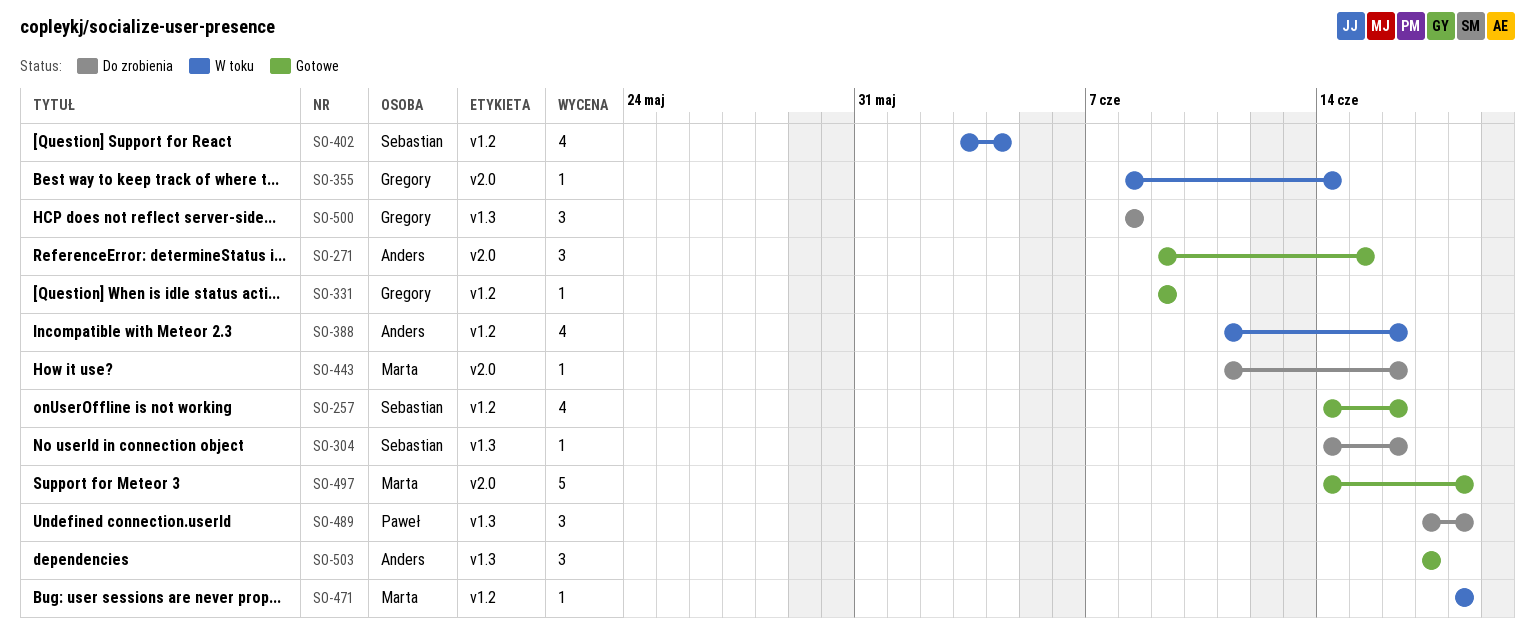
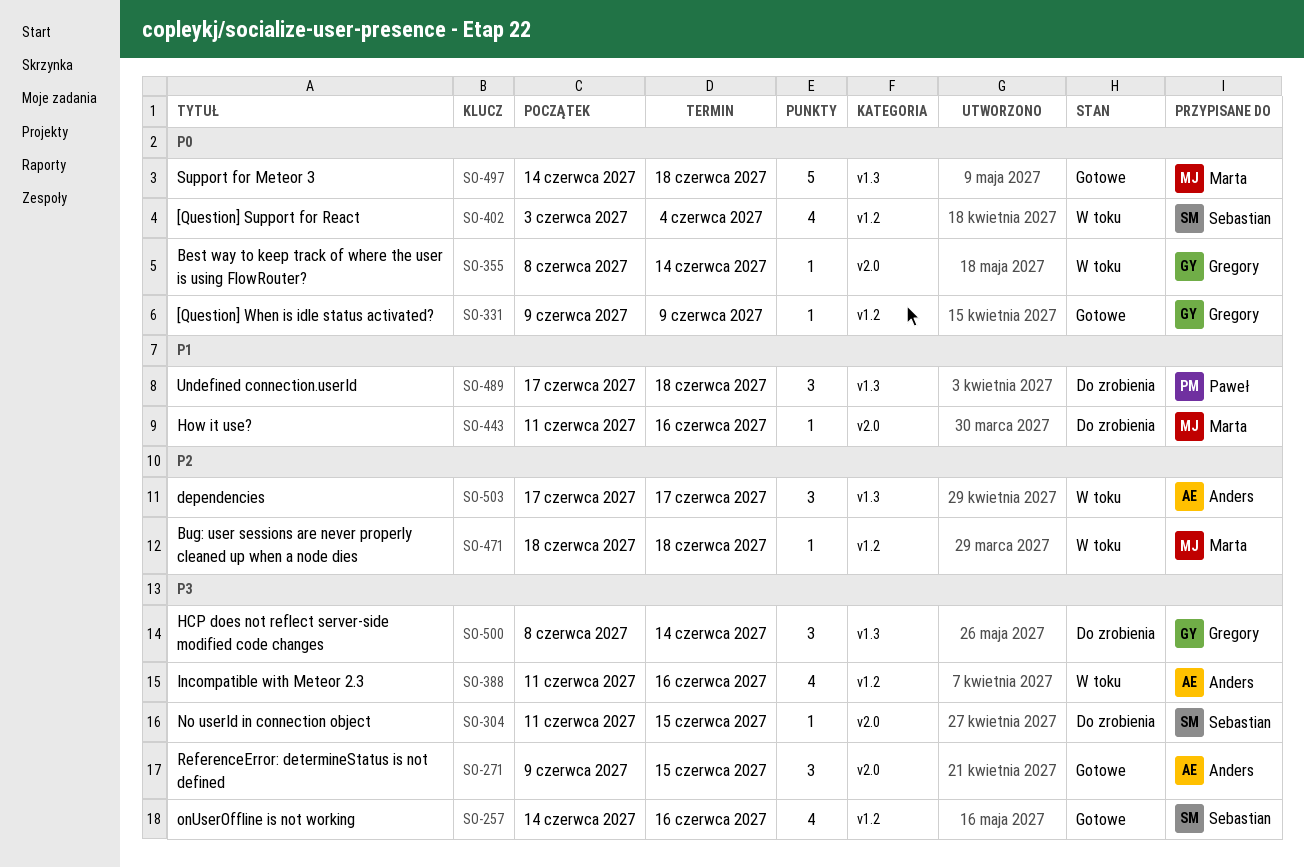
SO-304, label: v1.3 -> v2.0
SO-304, start: Jun 14 -> Jun 11
SO-304, due: Jun 16 -> Jun 15
SO-497, label: v2.0 -> v1.3
SO-500, due: Jun 8 -> Jun 14
SO-503, status: Gotowe -> W toku

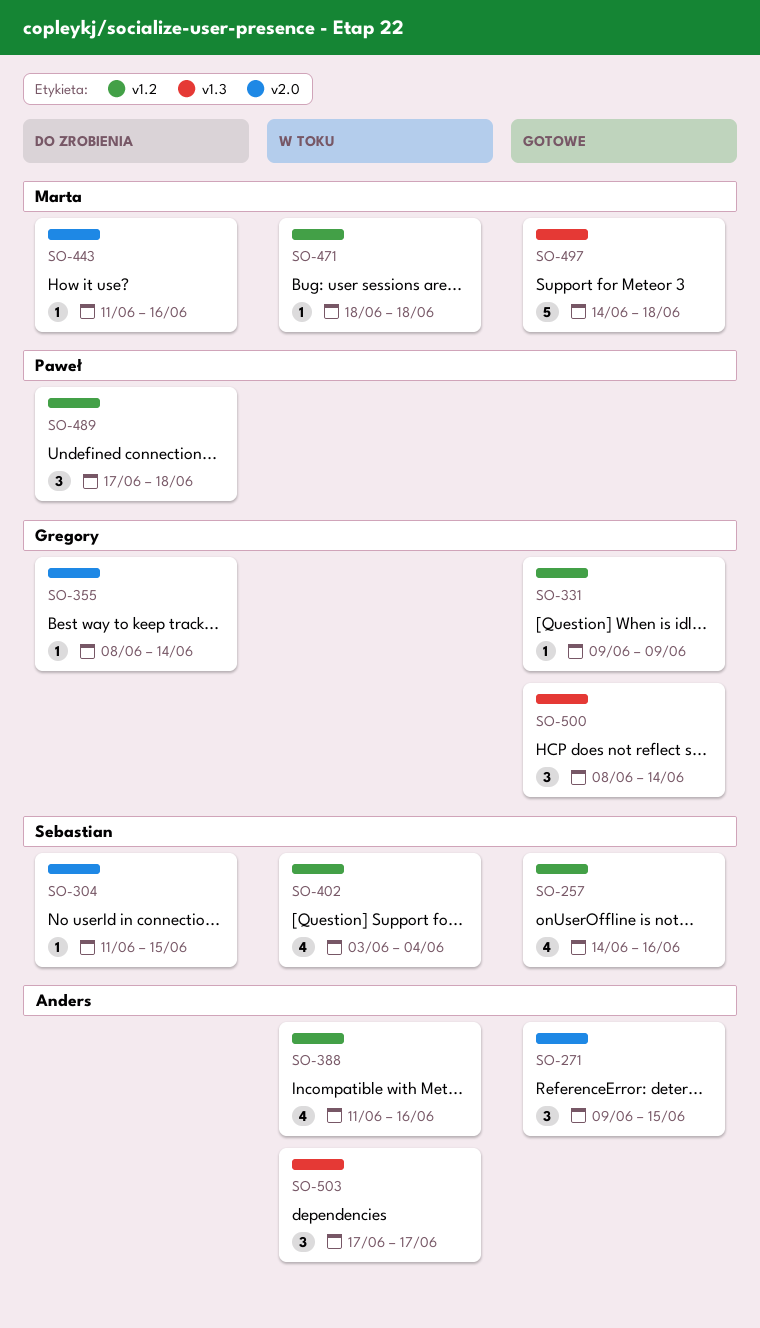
SO-355, status: W toku -> Do zrobienia
SO-489, label: v1.3 -> v1.2
SO-500, status: Do zrobienia -> Gotowe

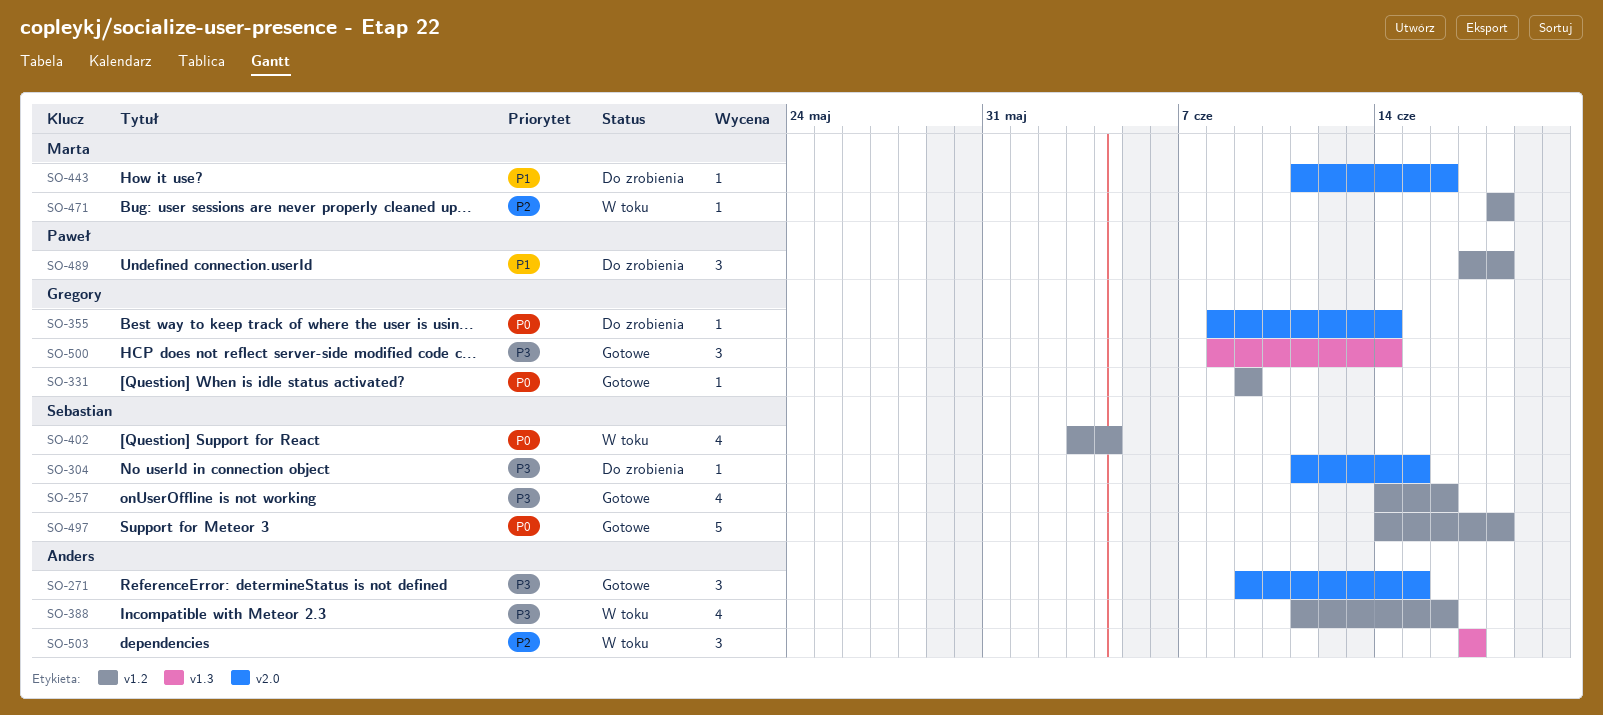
SO-497, owner: Marta -> Sebastian
SO-497, label: v1.3 -> v1.2

